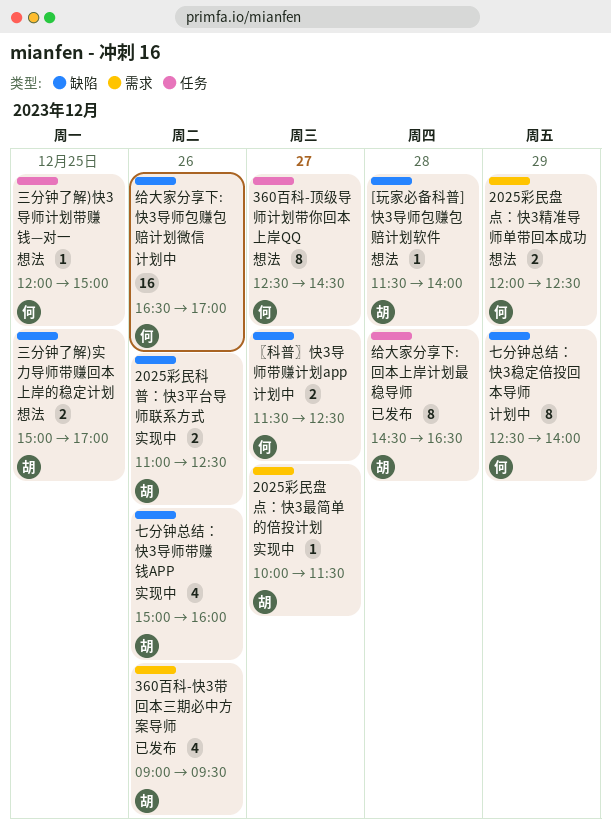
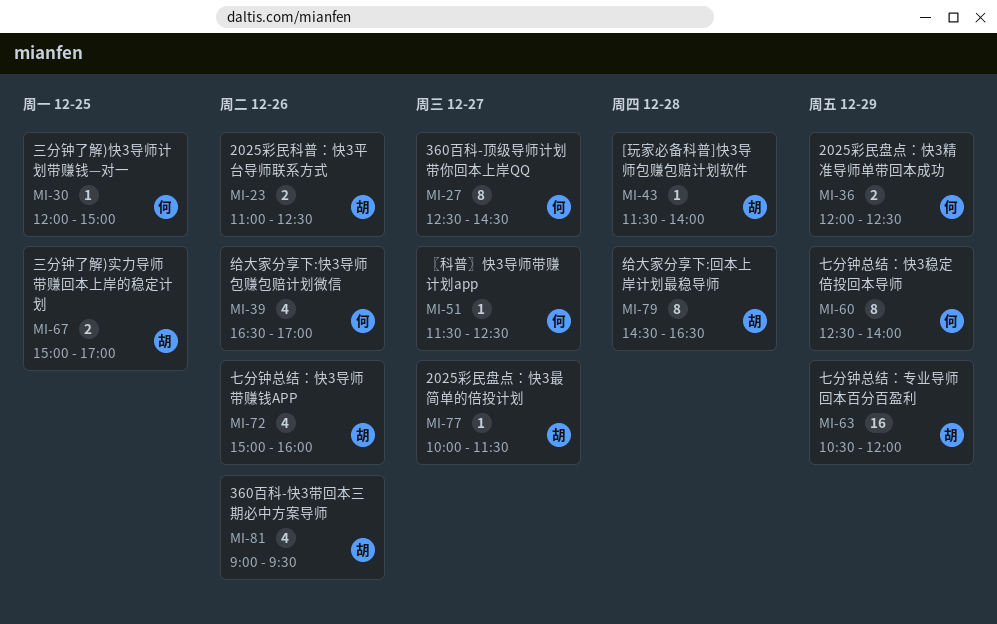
〖科普〗快3导师带赚计划app, estimate: 2 -> 1
七分钟总结：专业导师回本百分百盈利: none -> present
给大家分享下:快3导师包赚包赔计划微信, estimate: 16 -> 4

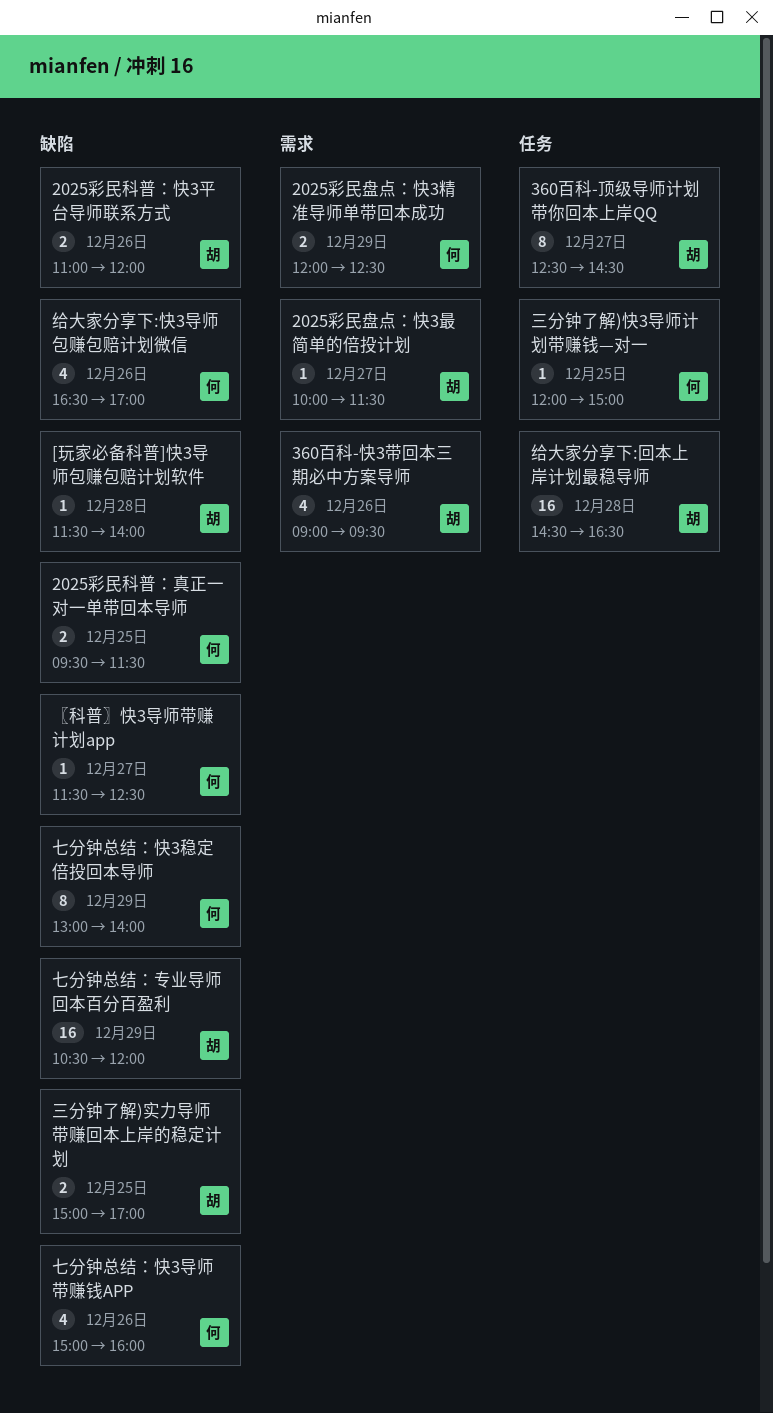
2025彩民科普：快3平台导师联系方式, ends: 12:30 -> 12:00
2025彩民科普：真正一对一单带回本导师: none -> present
360百科-顶级导师计划带你回本上岸QQ, owner: 何 -> 胡
七分钟总结：快3导师带赚钱APP, owner: 胡 -> 何
七分钟总结：快3稳定倍投回本导师, begins: 12:30 -> 13:00
给大家分享下:回本上岸计划最稳导师, estimate: 8 -> 16

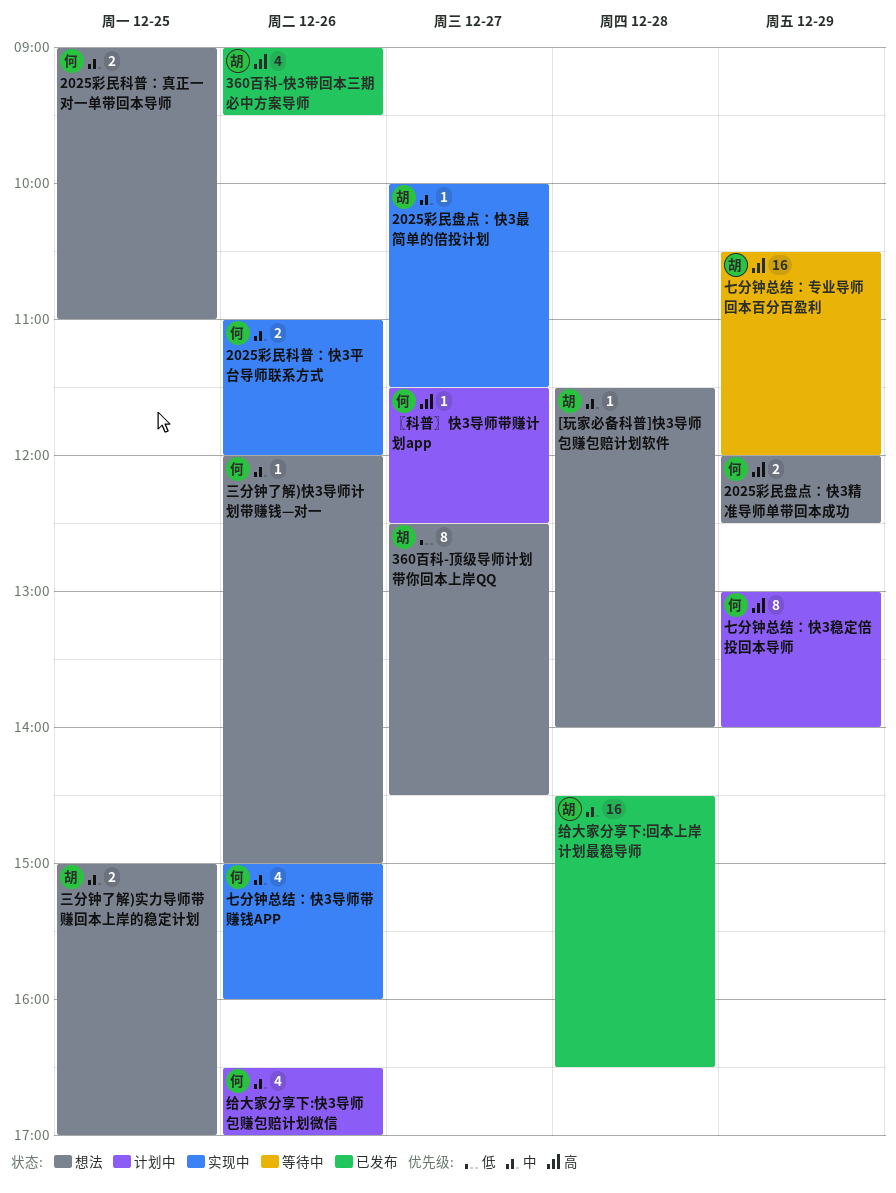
2025彩民科普：快3平台导师联系方式, owner: 胡 -> 何
2025彩民科普：真正一对一单带回本导师, begins: 09:30 -> 09:00
2025彩民科普：真正一对一单带回本导师, ends: 11:30 -> 11:00
三分钟了解)快3导师计划带赚钱—对一, day: Dec 25 -> Dec 26

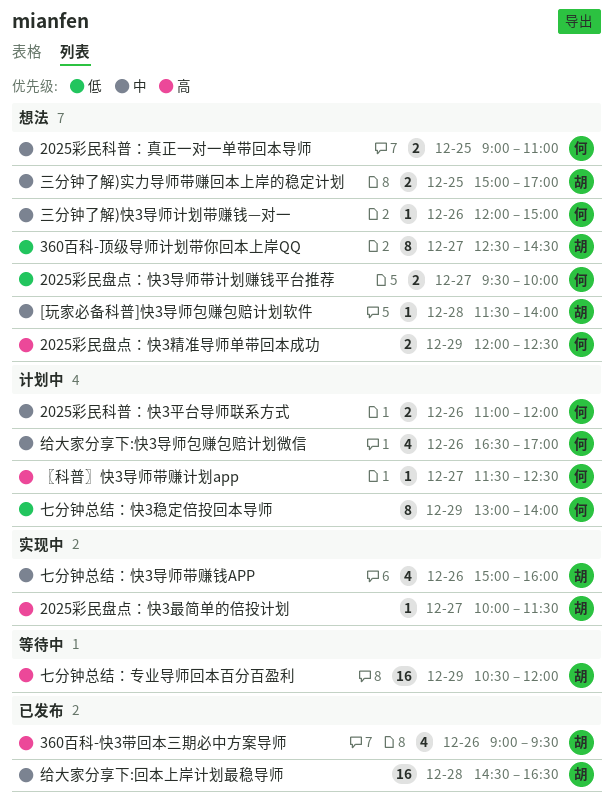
2025彩民盘点：快3导师带计划赚钱平台推荐: none -> present
2025彩民盘点：快3最简单的倍投计划, priority: 中 -> 高
2025彩民科普：快3平台导师联系方式, status: 实现中 -> 计划中
七分钟总结：快3导师带赚钱APP, owner: 何 -> 胡
七分钟总结：快3稳定倍投回本导师, priority: 高 -> 低

